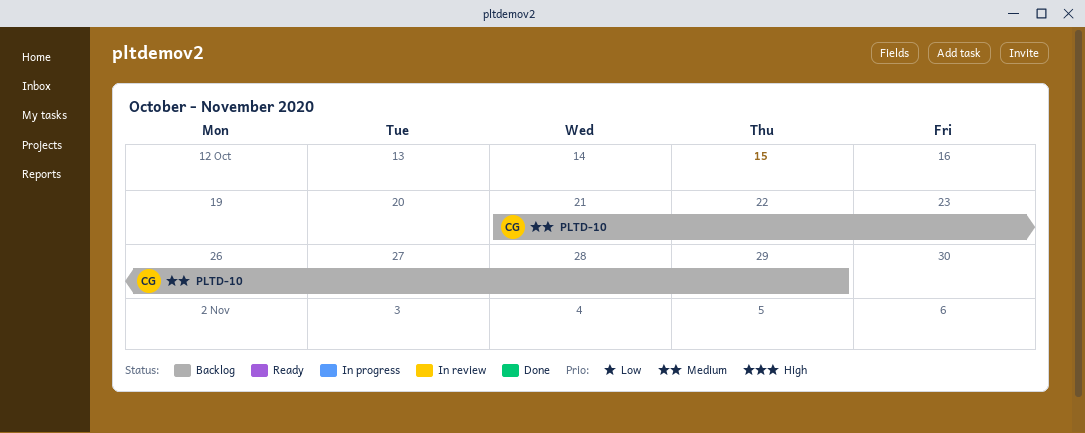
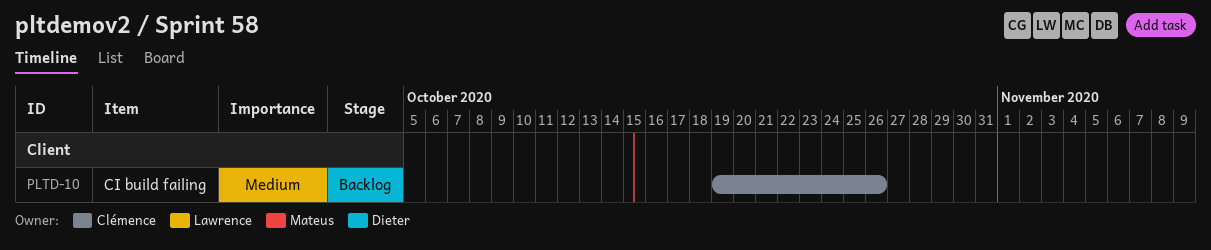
PLTD-10, start: Oct 21 -> Oct 19
PLTD-10, due: Oct 29 -> Oct 26

